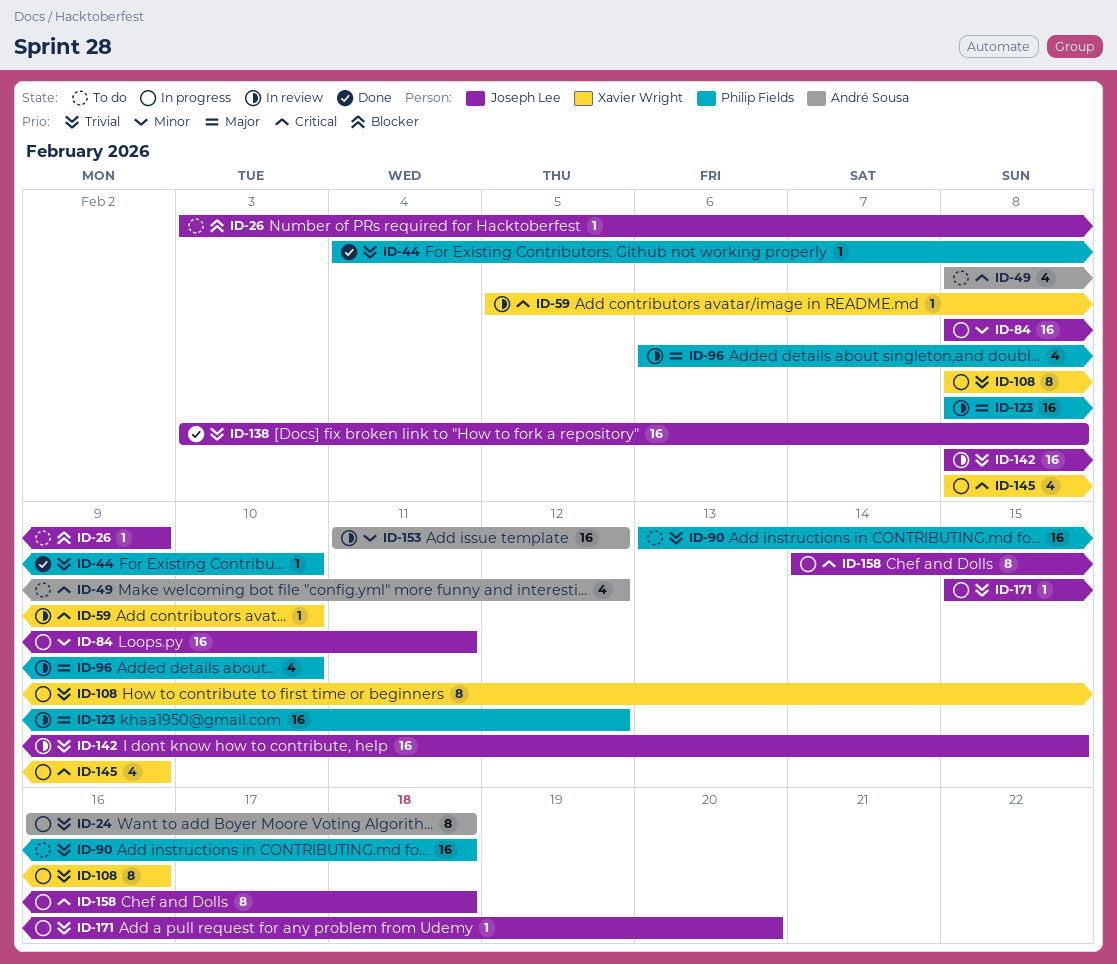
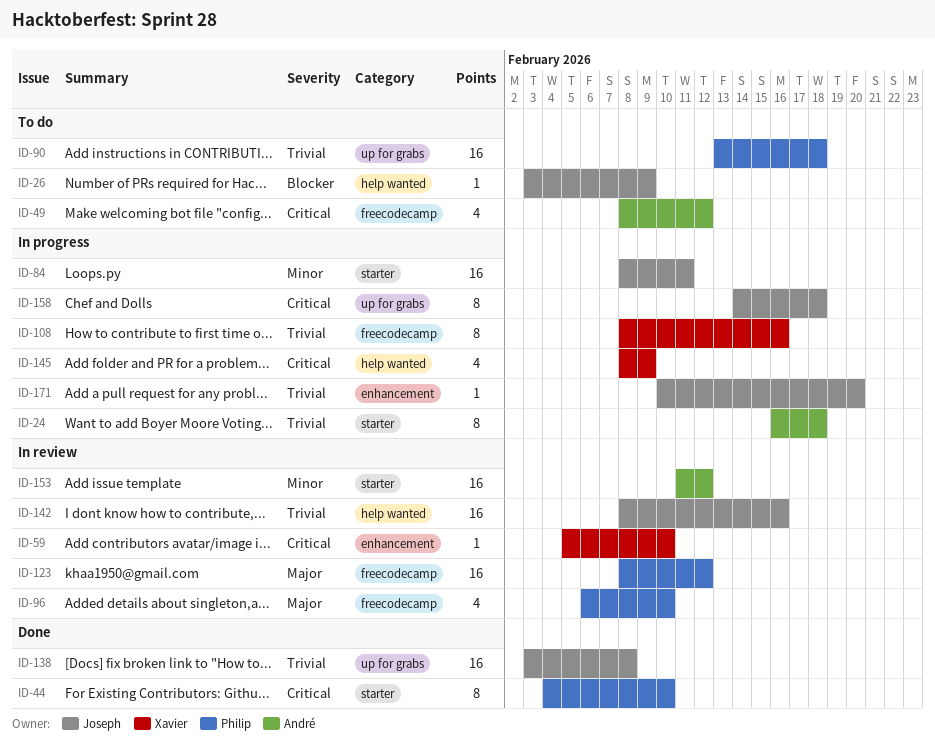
ID-44, priority: Trivial -> Critical
ID-44, estimate: 1 -> 8
ID-142, due: Feb 15 -> Feb 16
ID-171, start: Feb 15 -> Feb 10

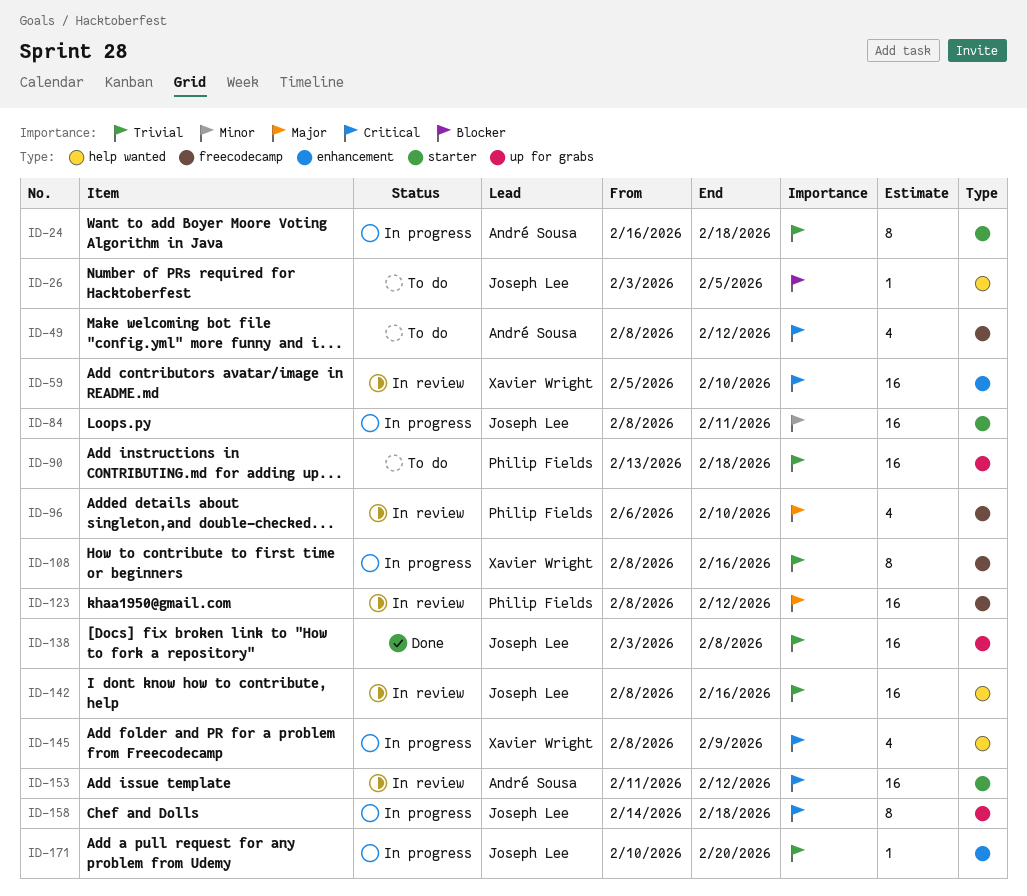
ID-26, due: Feb 9 -> Feb 5
ID-44: present -> none
ID-59, estimate: 1 -> 16
ID-153, priority: Minor -> Critical

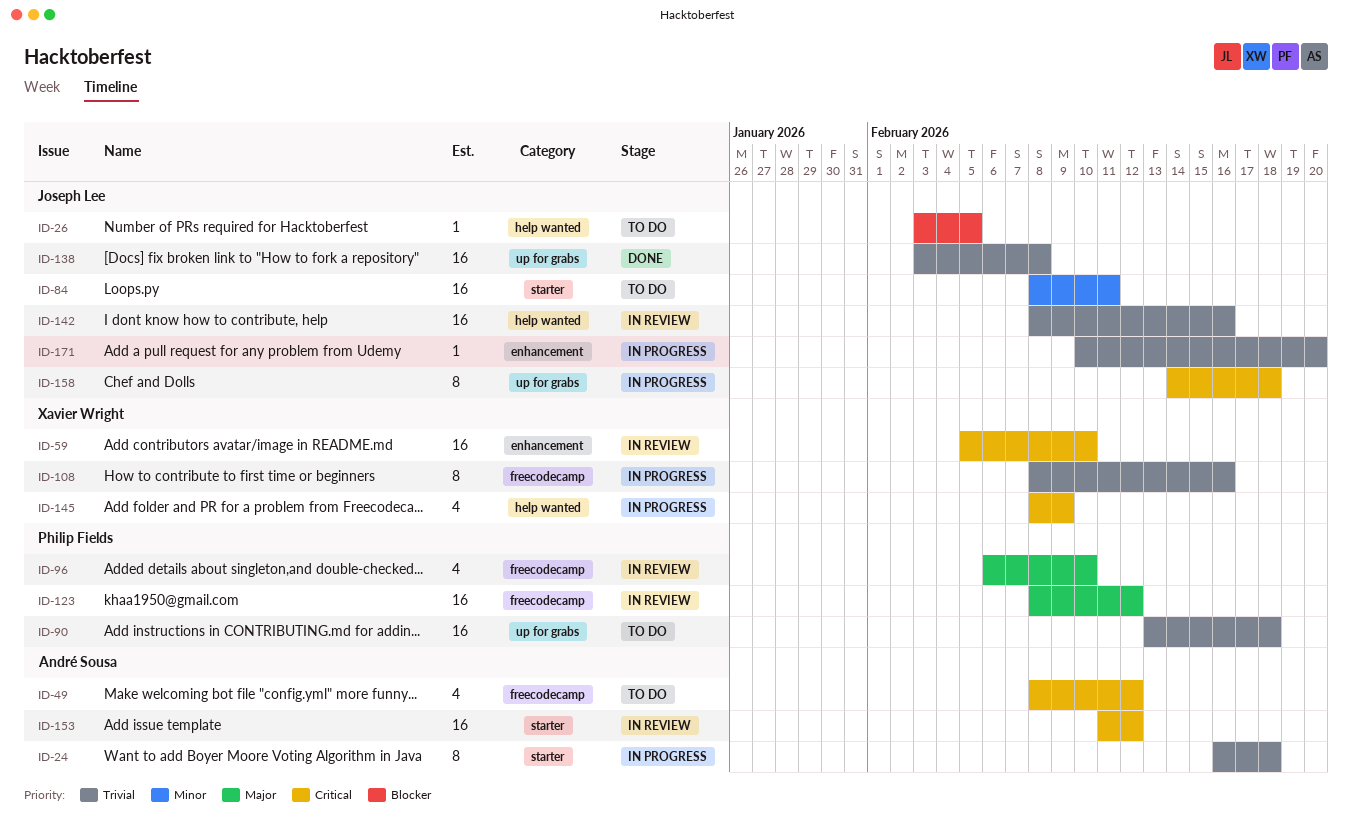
ID-84, status: In progress -> To do

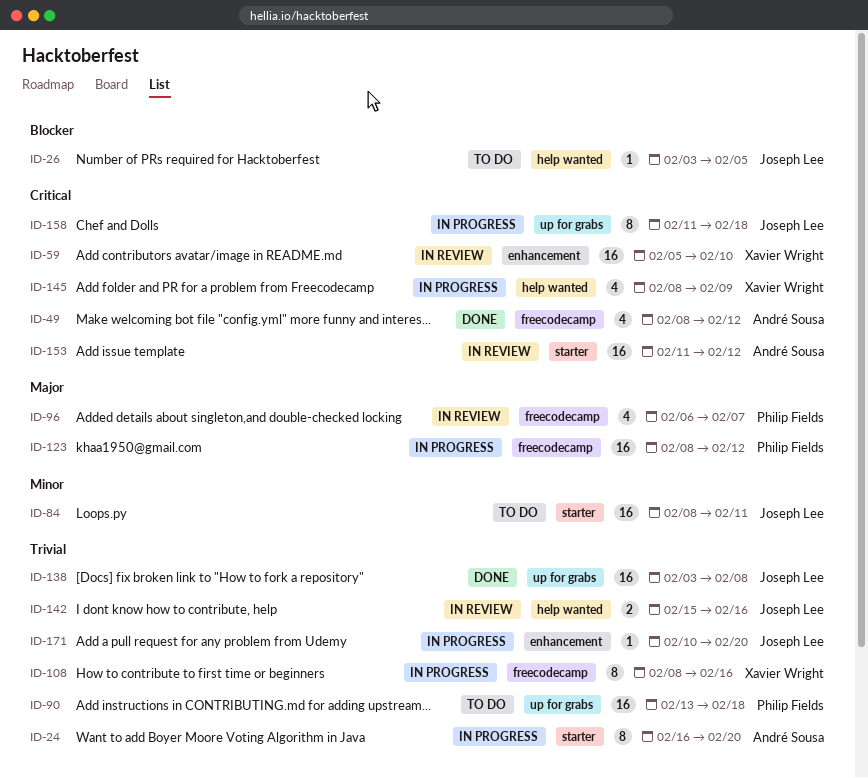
ID-24, due: Feb 18 -> Feb 20
ID-49, status: To do -> Done
ID-96, due: Feb 10 -> Feb 7
ID-123, status: In review -> In progress
ID-142, estimate: 16 -> 2
ID-142, start: Feb 8 -> Feb 15
ID-158, start: Feb 14 -> Feb 11

